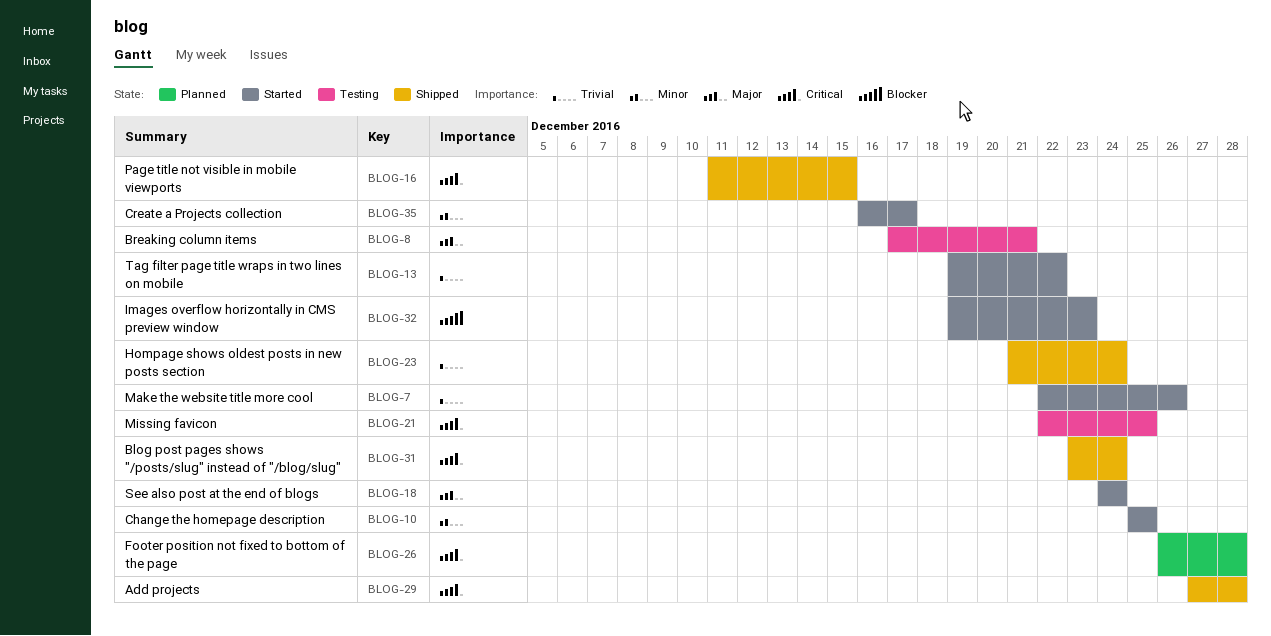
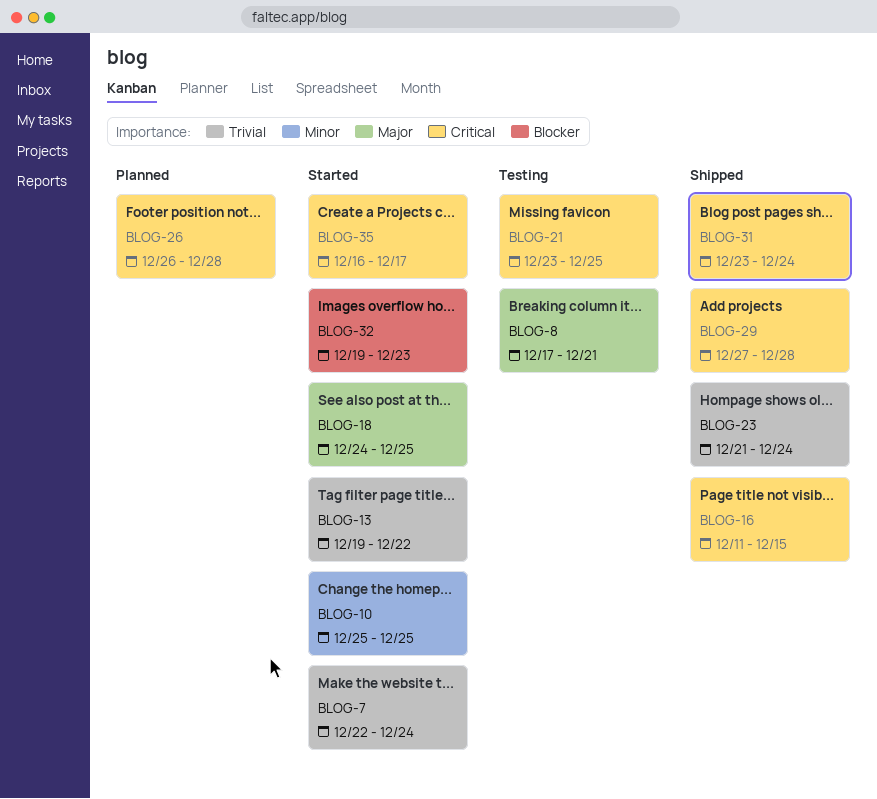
BLOG-7, due: Dec 26 -> Dec 24
BLOG-18, due: Dec 24 -> Dec 25
BLOG-21, start: Dec 22 -> Dec 23
BLOG-35, priority: Minor -> Critical

